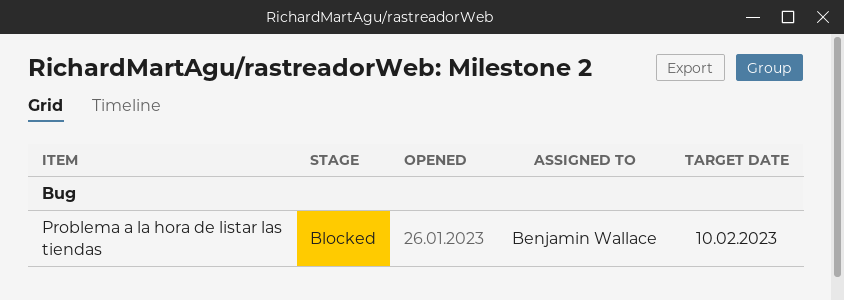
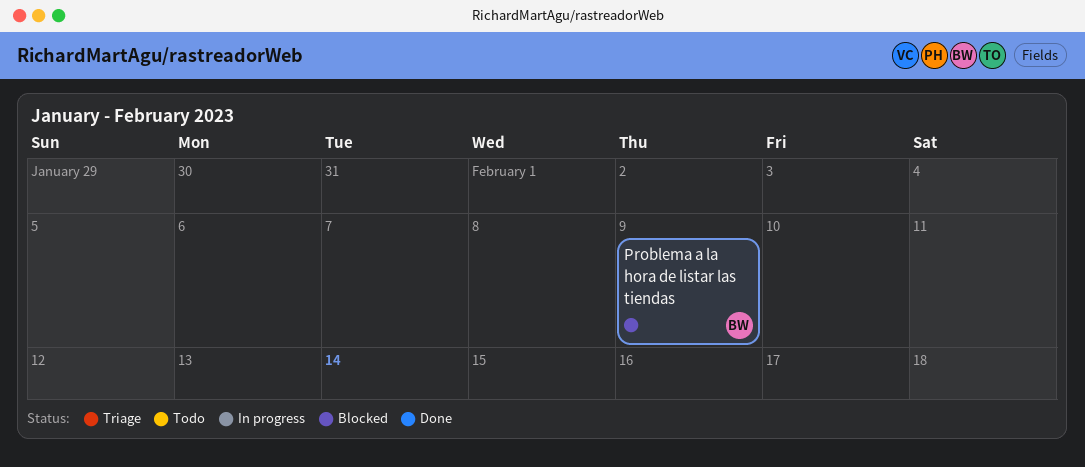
Problema a la hora de listar las tiendas, due: Feb 10 -> Feb 9

